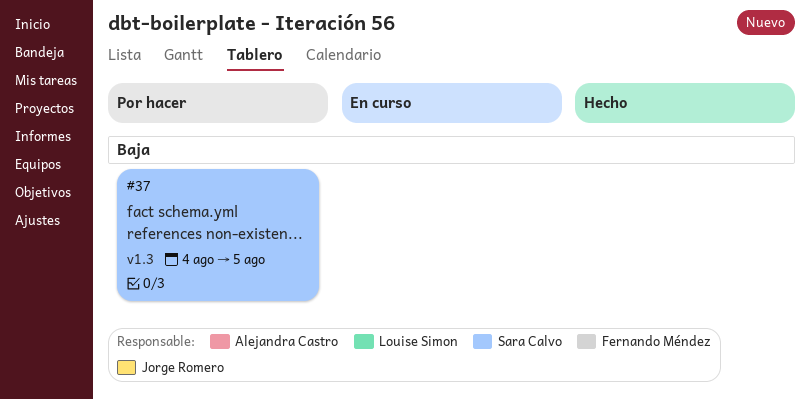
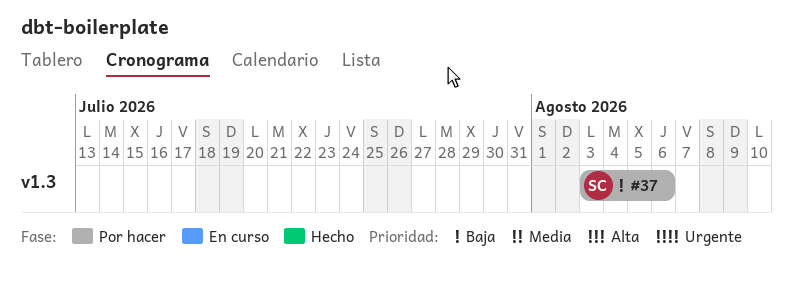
#37, start: Aug 4 -> Aug 3
#37, due: Aug 5 -> Aug 6

